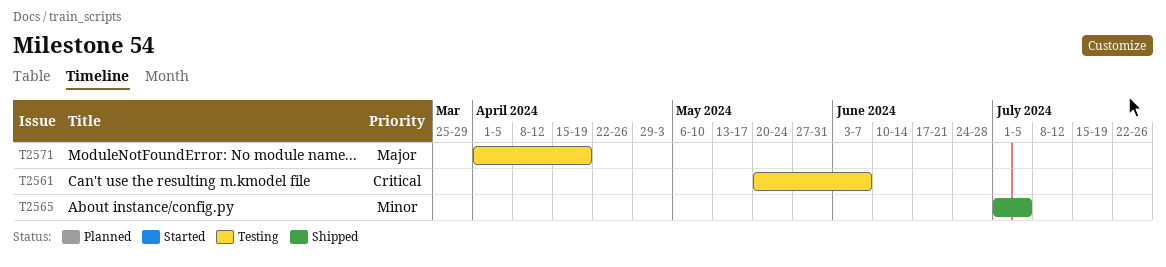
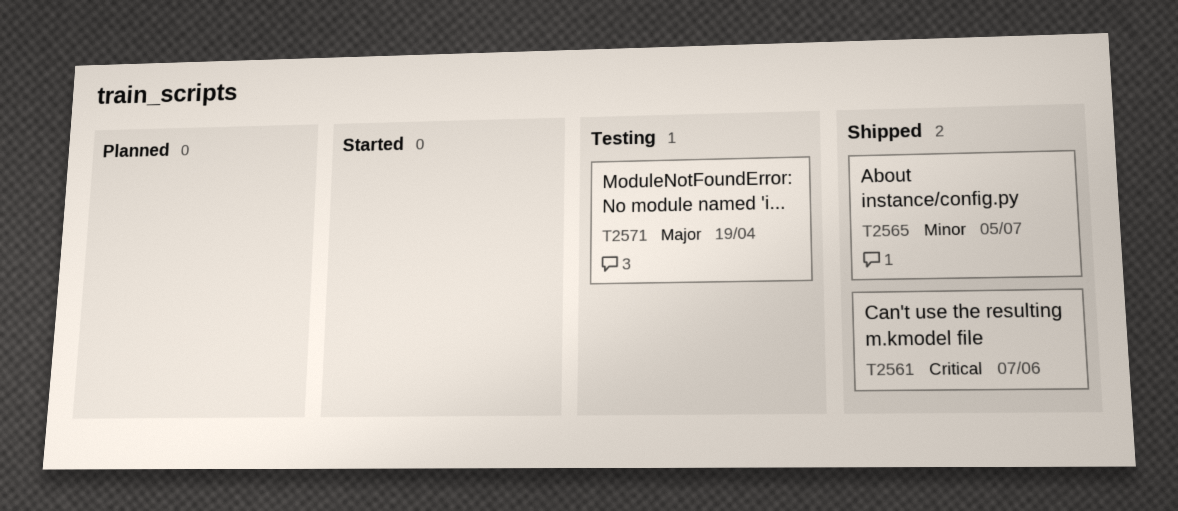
T2561, status: Testing -> Shipped

